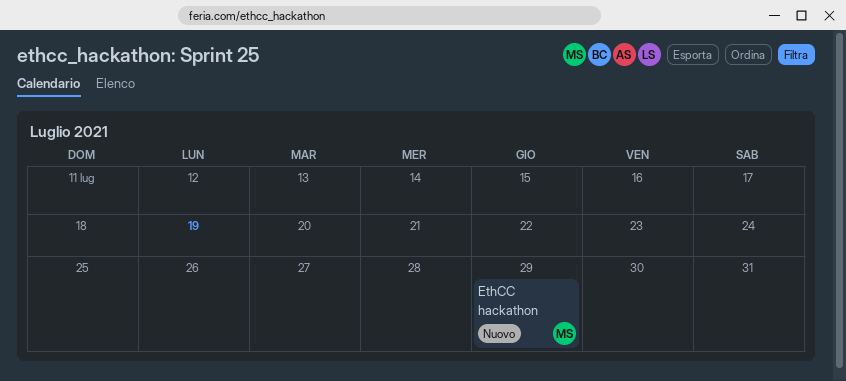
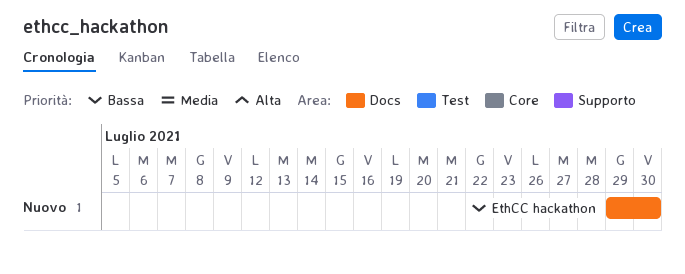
EthCC hackathon, due: Jul 29 -> Jul 30

